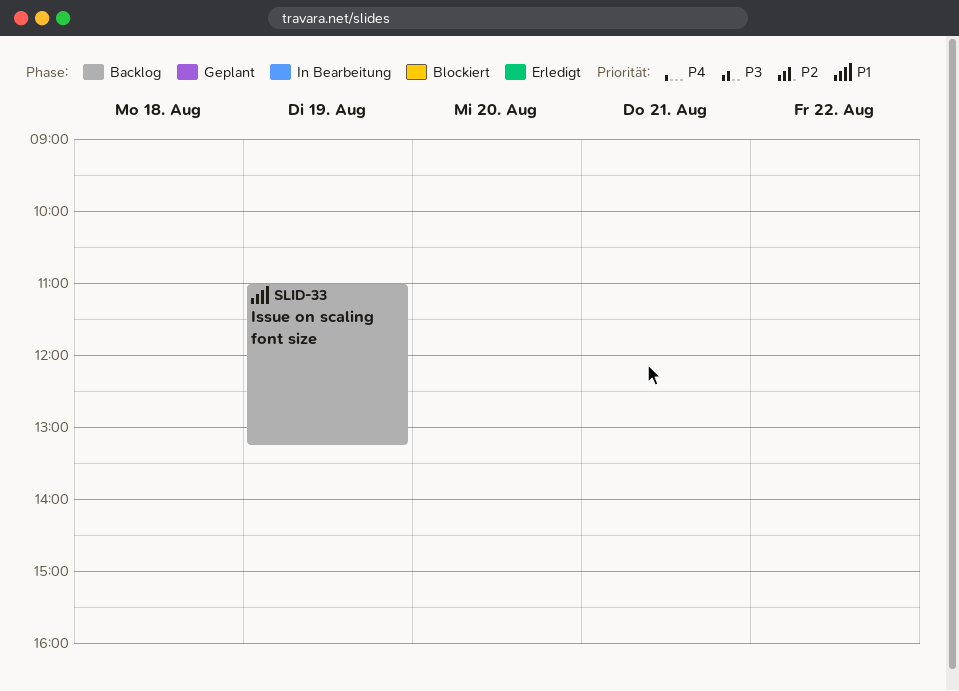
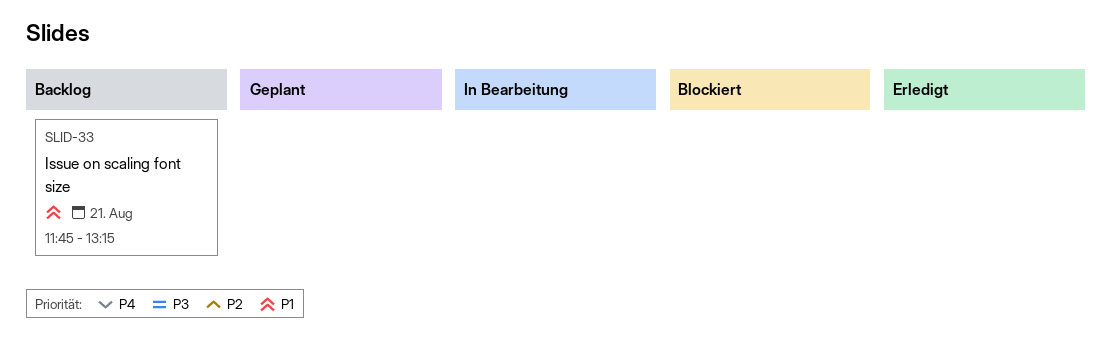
SLID-33, day: Aug 19 -> Aug 21
SLID-33, begins: 11:00 -> 11:45

